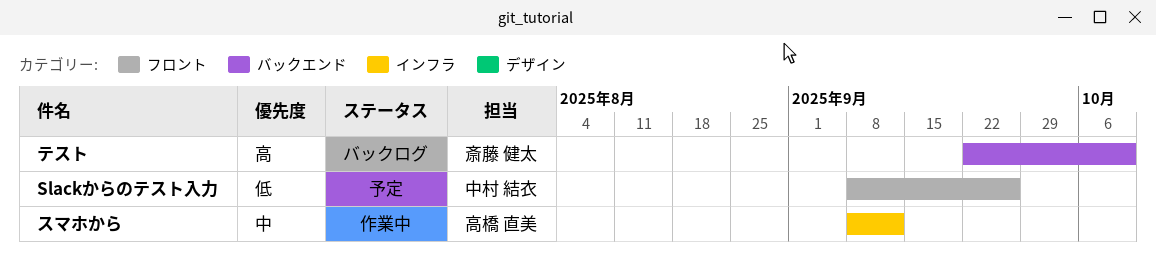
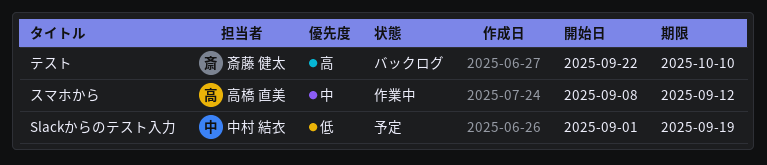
Slackからのテスト入力, start: Sep 8 -> Sep 1
Slackからのテスト入力, due: Sep 26 -> Sep 19

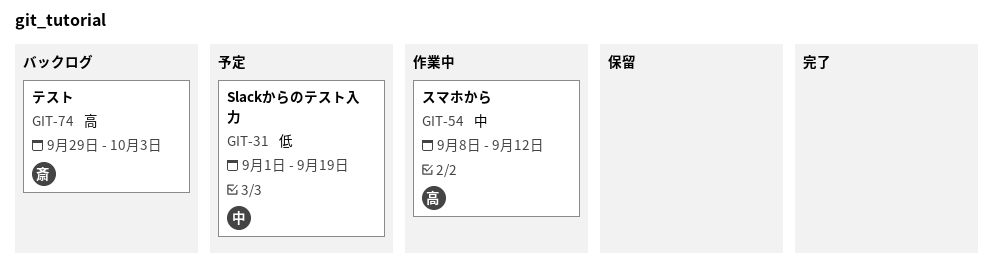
テスト, start: Sep 22 -> Sep 29
テスト, due: Oct 10 -> Oct 3

